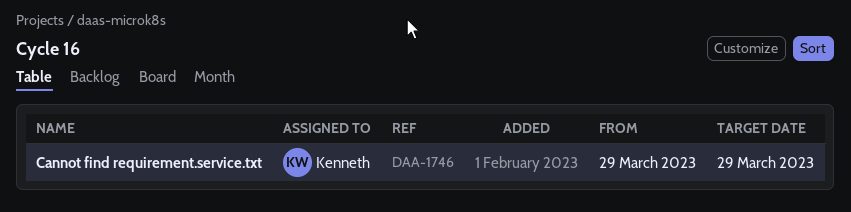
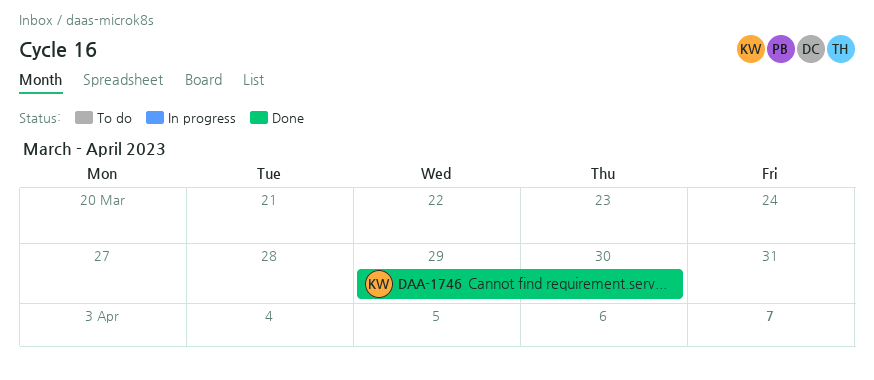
DAA-1746, due: Mar 29 -> Mar 30

